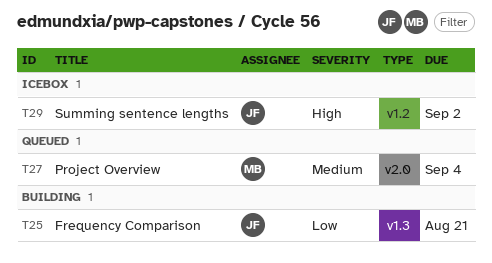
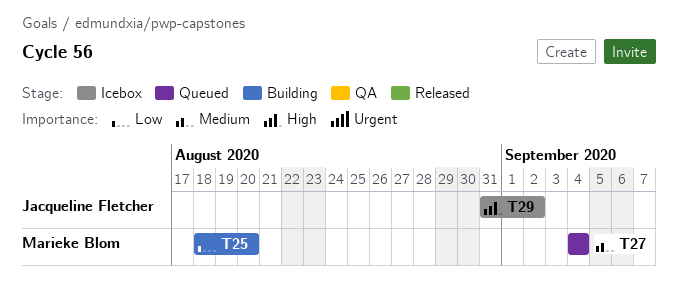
T25, owner: Jacqueline Fletcher -> Marieke Blom
T25, due: Aug 21 -> Aug 20

